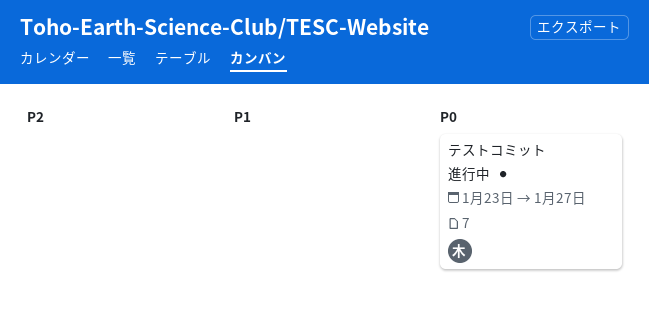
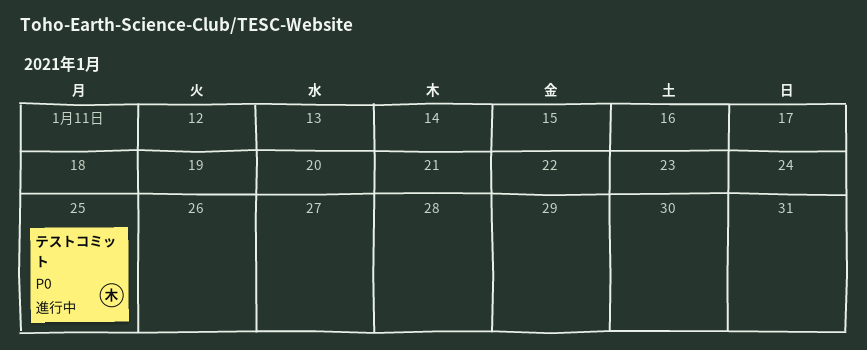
テストコミット, due: Jan 27 -> Jan 25

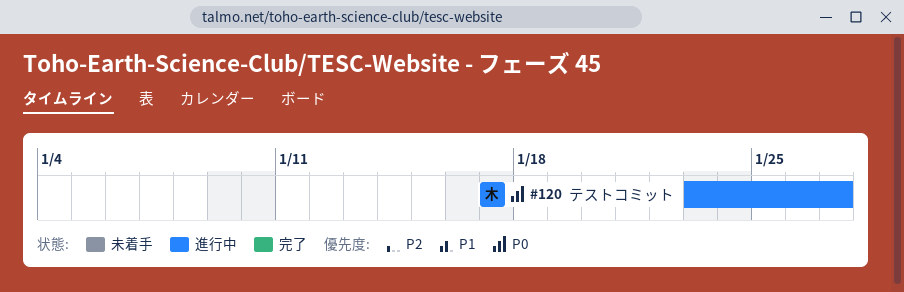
テストコミット, due: Jan 25 -> Jan 27

